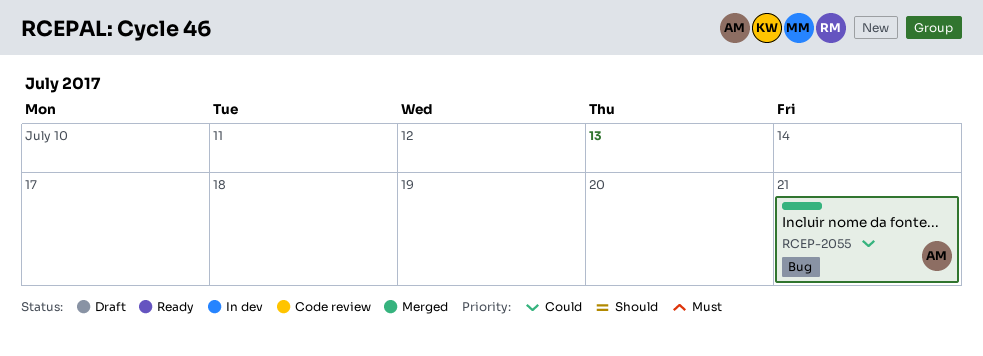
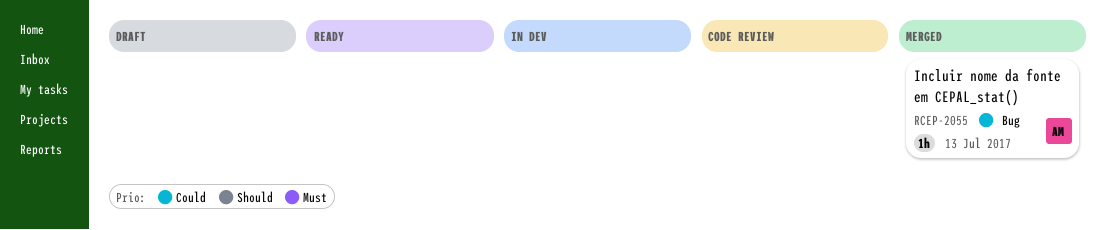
RCEP-2055, due: Jul 21 -> Jul 13

